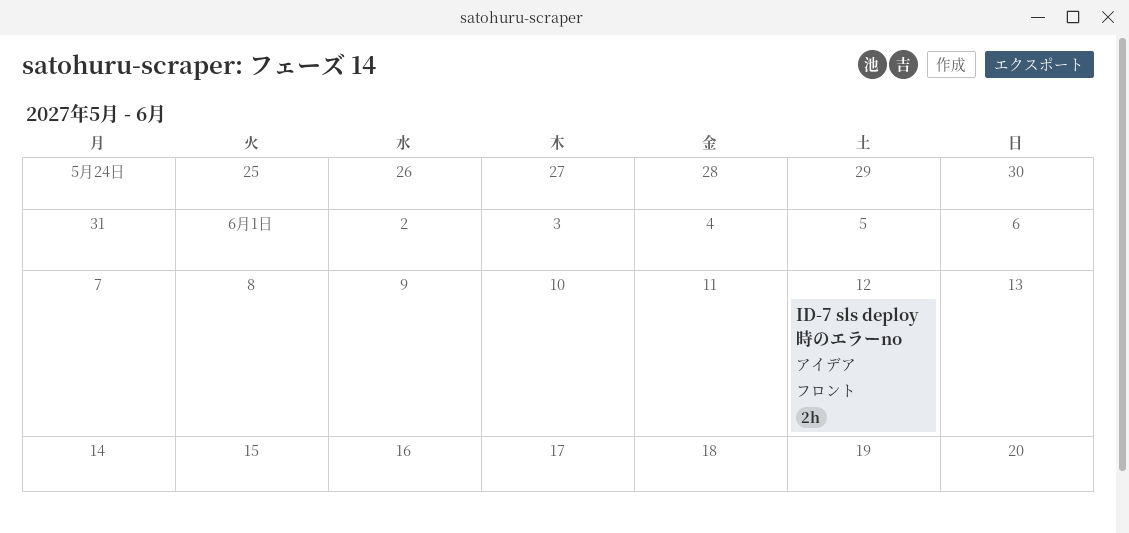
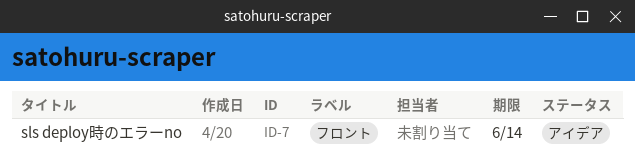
ID-7, due: Jun 12 -> Jun 14

